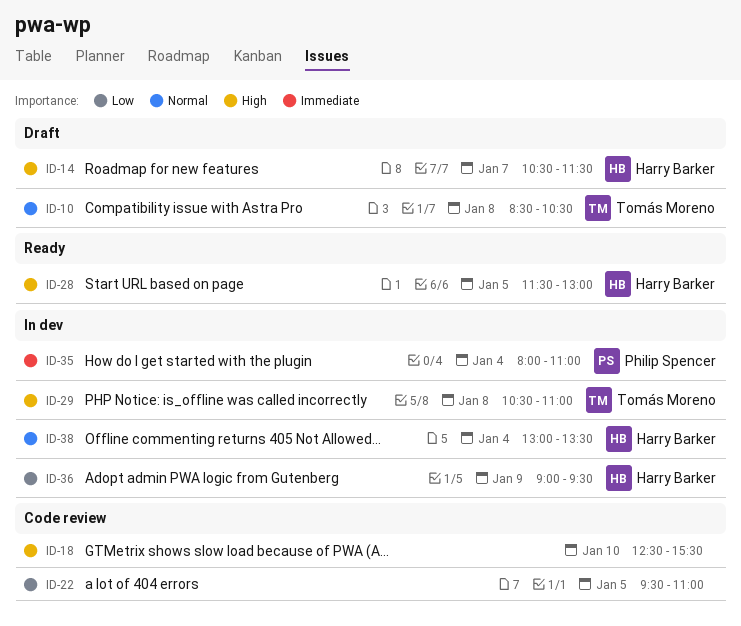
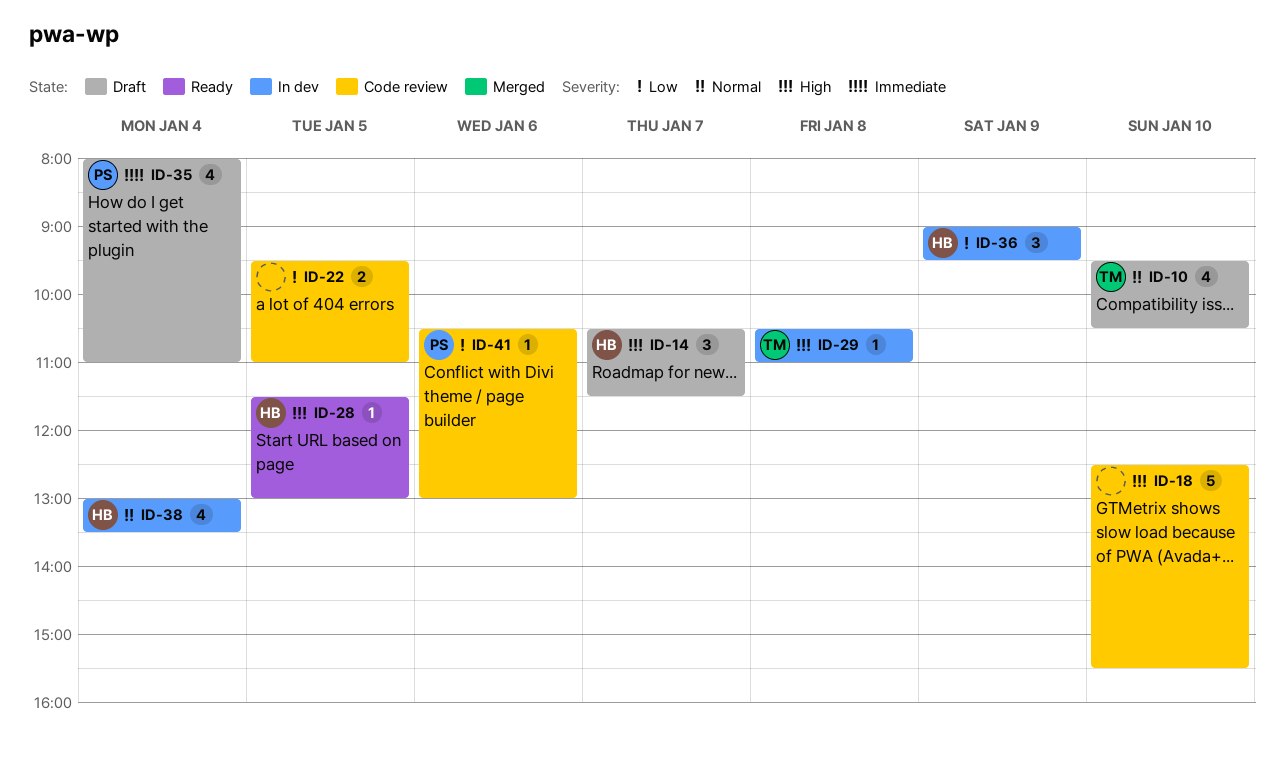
ID-10, day: Jan 8 -> Jan 10
ID-10, begins: 08:30 -> 09:30
ID-35, status: In dev -> Draft
ID-41: none -> present

